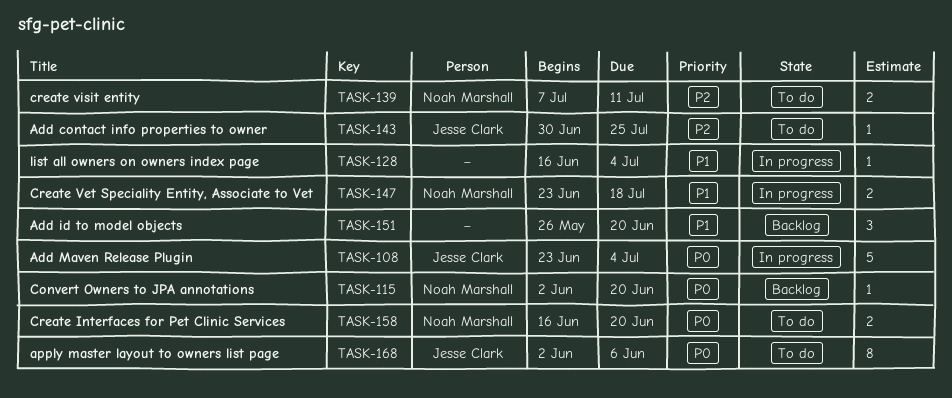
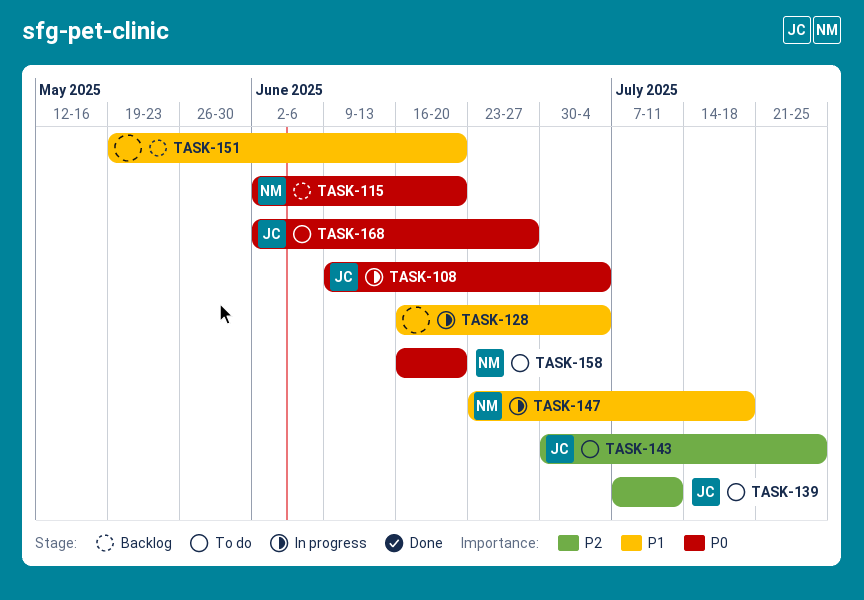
TASK-108, start: Jun 23 -> Jun 9
TASK-139, owner: Noah Marshall -> Jesse Clark
TASK-151, start: May 26 -> May 19
TASK-168, due: Jun 6 -> Jun 27

